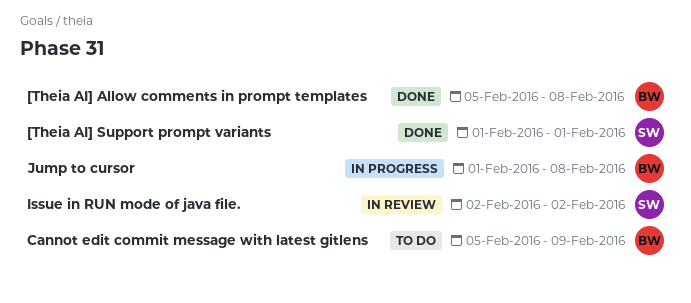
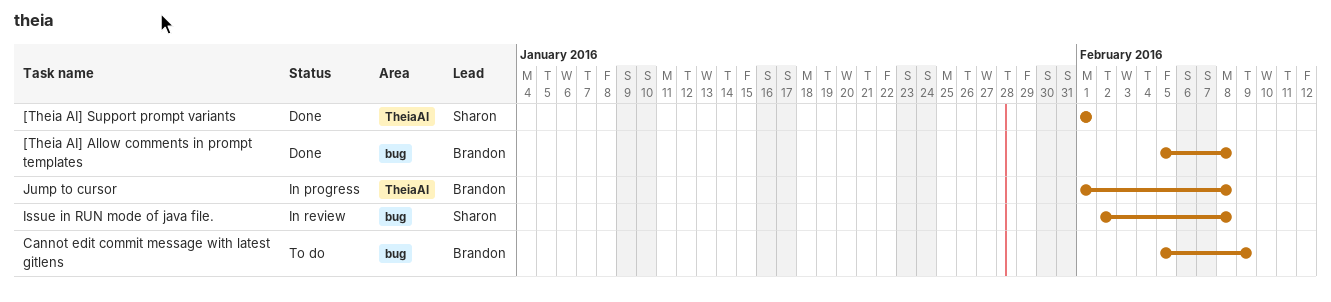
Issue in RUN mode of java file., due: Feb 2 -> Feb 8

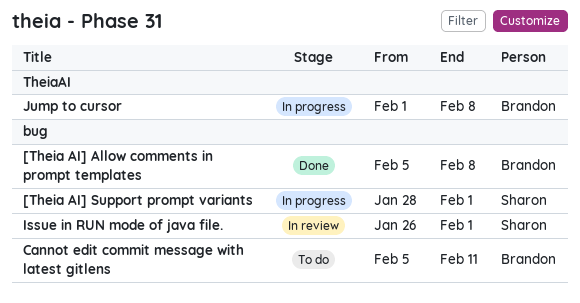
[Theia AI] Support prompt variants, status: Done -> In progress
[Theia AI] Support prompt variants, label: TheiaAI -> bug
[Theia AI] Support prompt variants, start: Feb 1 -> Jan 28
Cannot edit commit message with latest gitlens, due: Feb 9 -> Feb 11
Issue in RUN mode of java file., start: Feb 2 -> Jan 26
Issue in RUN mode of java file., due: Feb 8 -> Feb 1

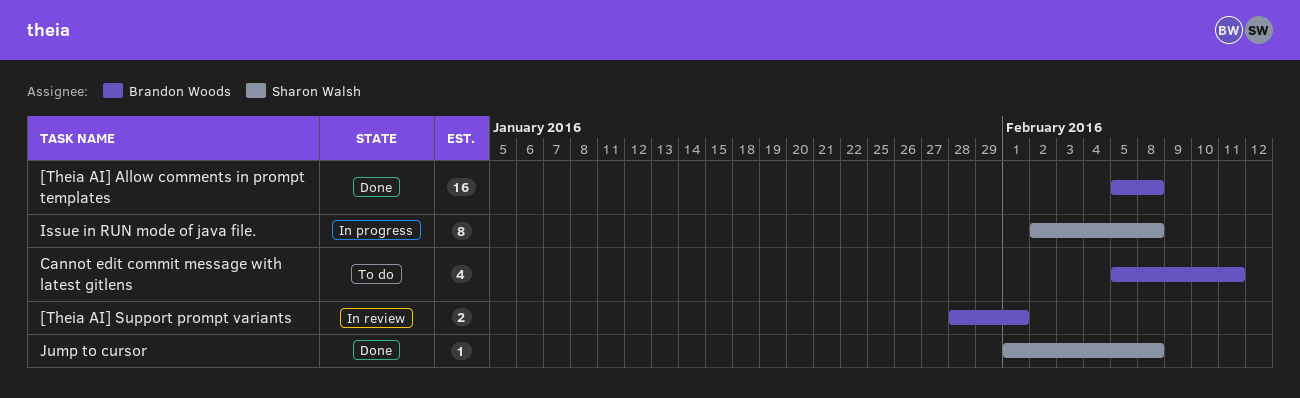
[Theia AI] Support prompt variants, status: In progress -> In review
[Theia AI] Support prompt variants, owner: Sharon Walsh -> Brandon Woods
Issue in RUN mode of java file., status: In review -> In progress
Issue in RUN mode of java file., start: Jan 26 -> Feb 2
Issue in RUN mode of java file., due: Feb 1 -> Feb 8
Jump to cursor, status: In progress -> Done
Jump to cursor, owner: Brandon Woods -> Sharon Walsh

